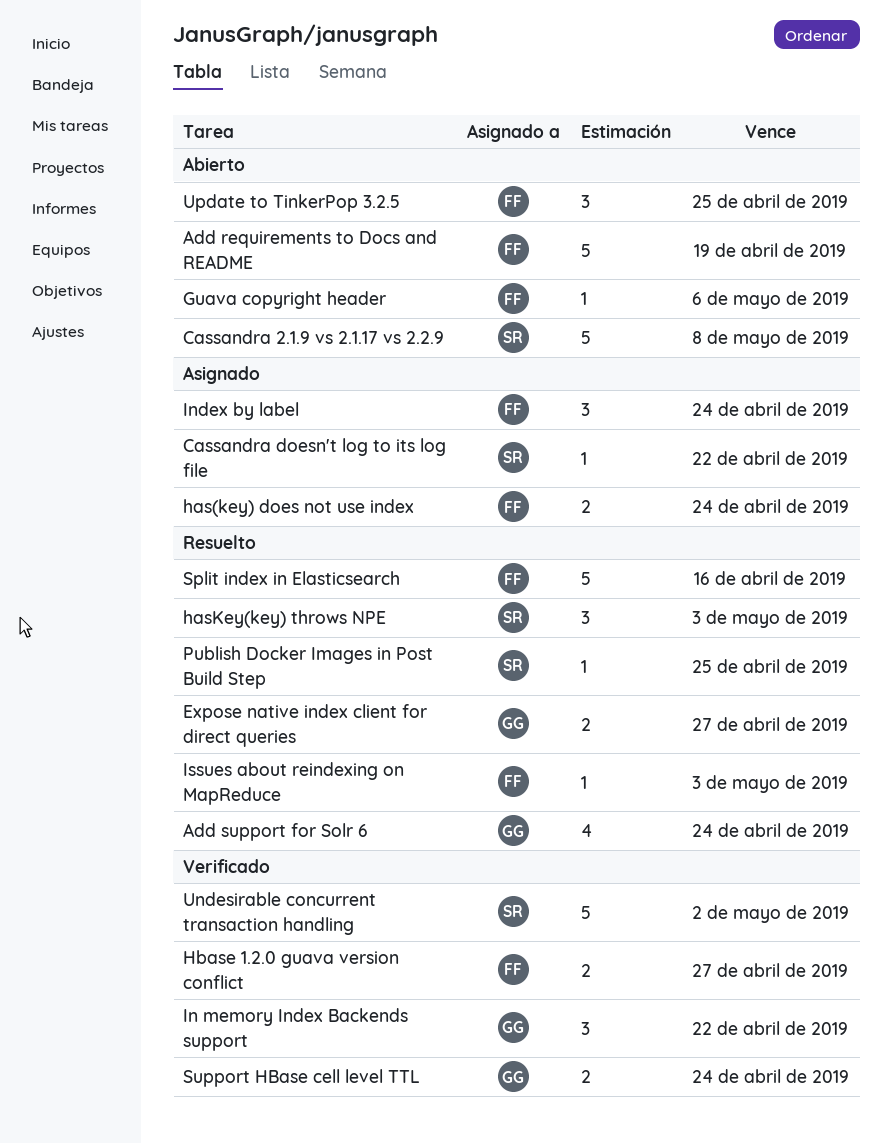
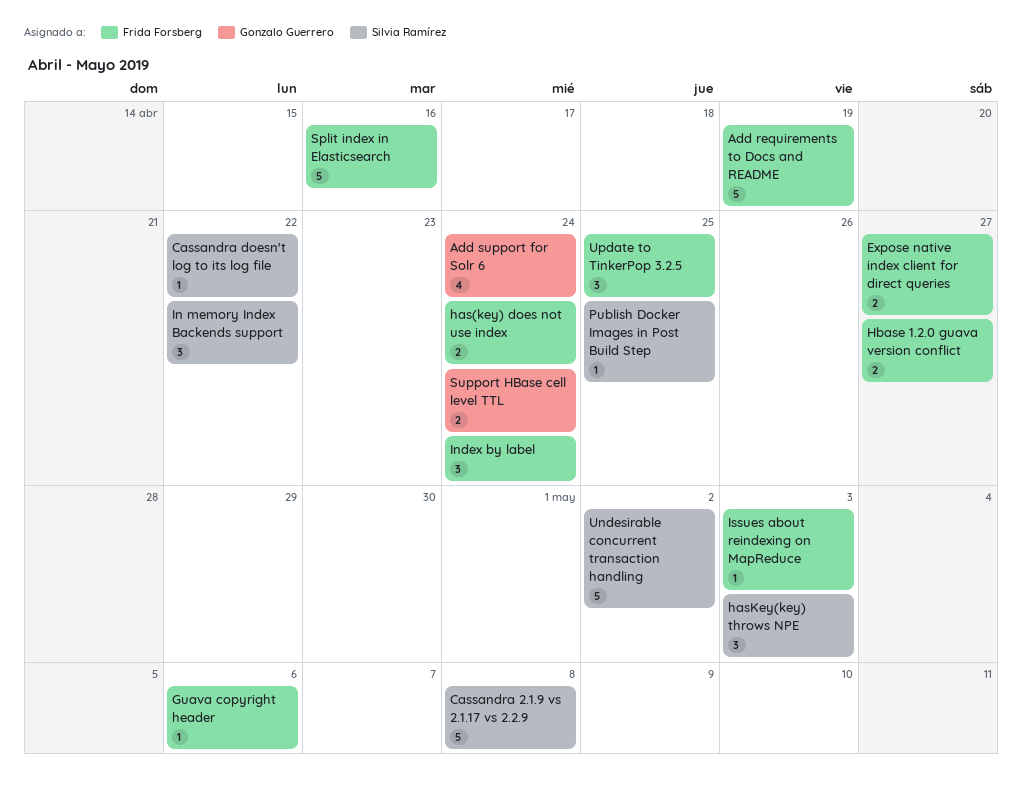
Expose native index client for direct queries, owner: Gonzalo Guerrero -> Frida Forsberg
In memory Index Backends support, owner: Gonzalo Guerrero -> Silvia Ramírez

